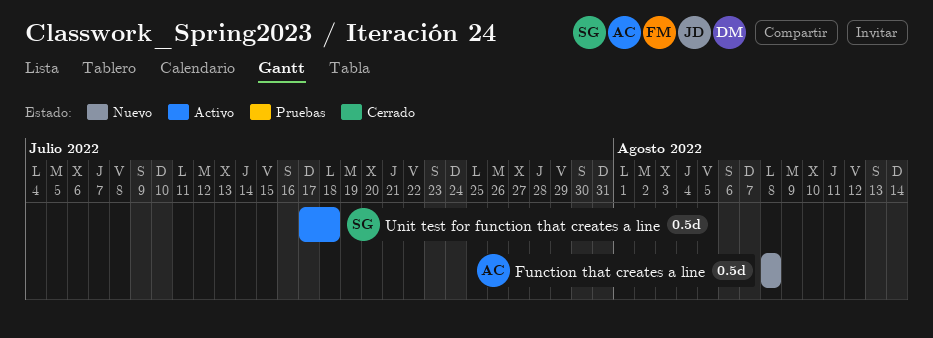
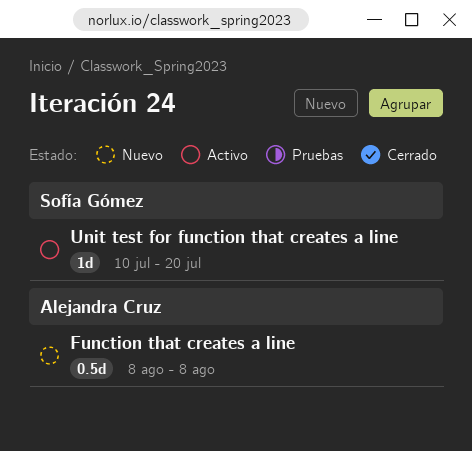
Unit test for function that creates a line, estimate: 0.5d -> 1d
Unit test for function that creates a line, start: Jul 17 -> Jul 10
Unit test for function that creates a line, due: Jul 18 -> Jul 20

